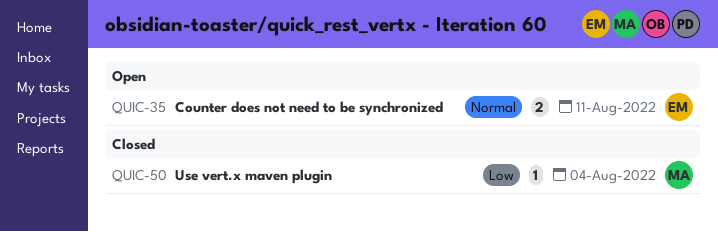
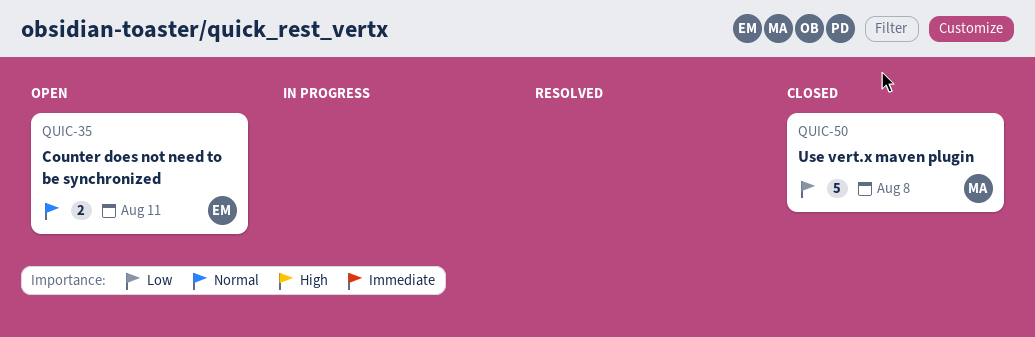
QUIC-50, estimate: 1 -> 5
QUIC-50, due: Aug 4 -> Aug 8

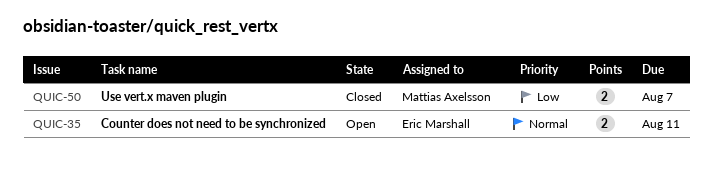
QUIC-50, estimate: 5 -> 2
QUIC-50, due: Aug 8 -> Aug 7

